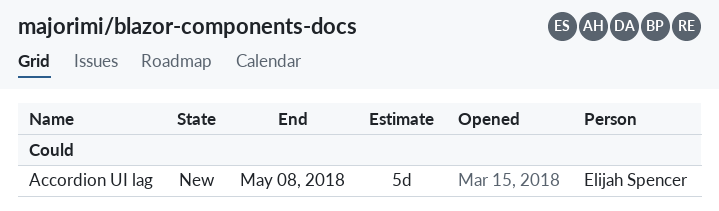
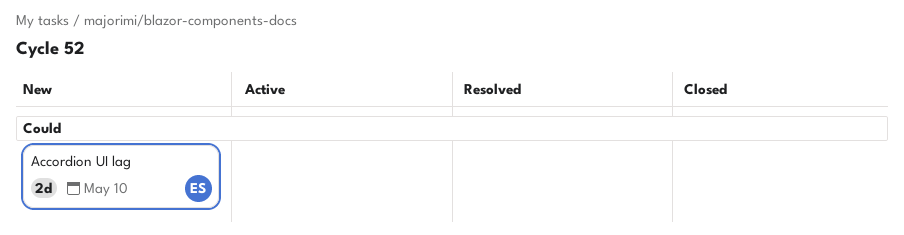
Accordion UI lag, estimate: 5d -> 2d
Accordion UI lag, due: May 8 -> May 10

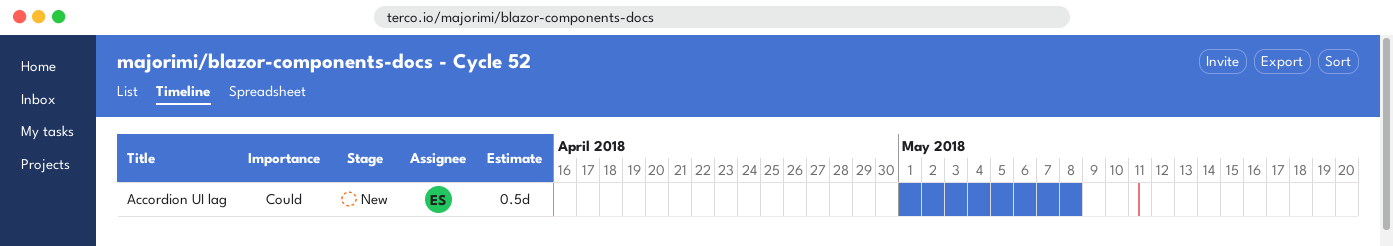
Accordion UI lag, estimate: 2d -> 0.5d
Accordion UI lag, due: May 10 -> May 8

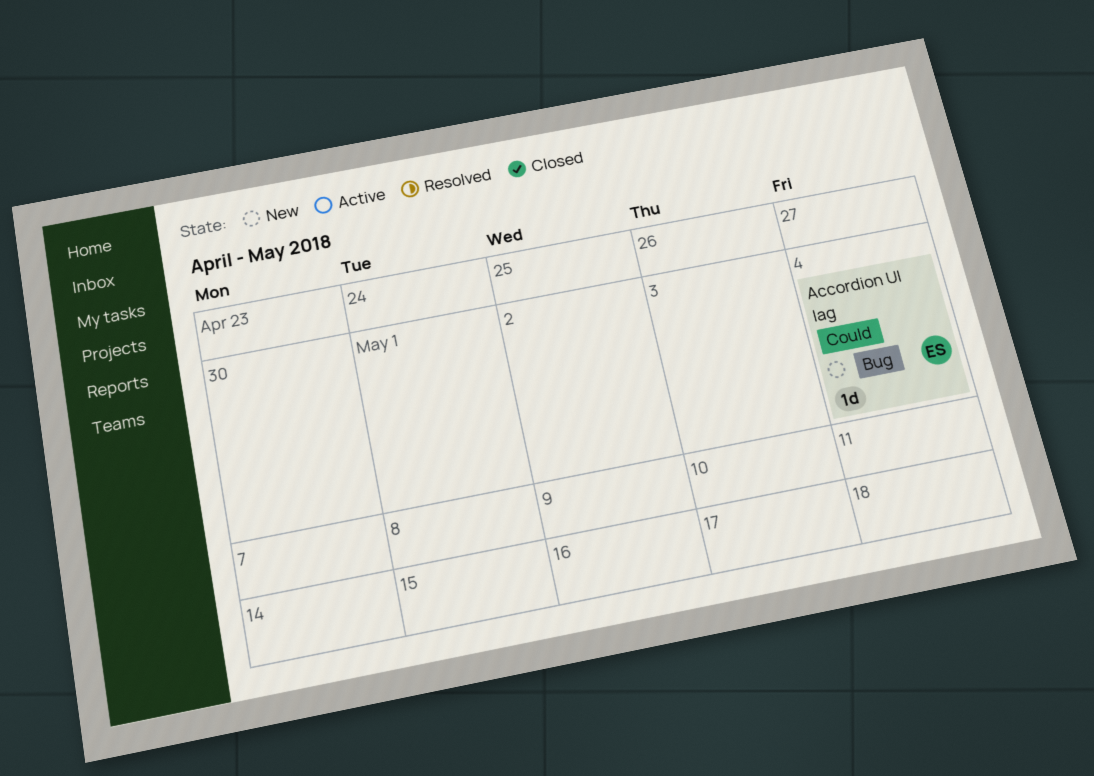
Accordion UI lag, estimate: 0.5d -> 1d
Accordion UI lag, due: May 8 -> May 4

